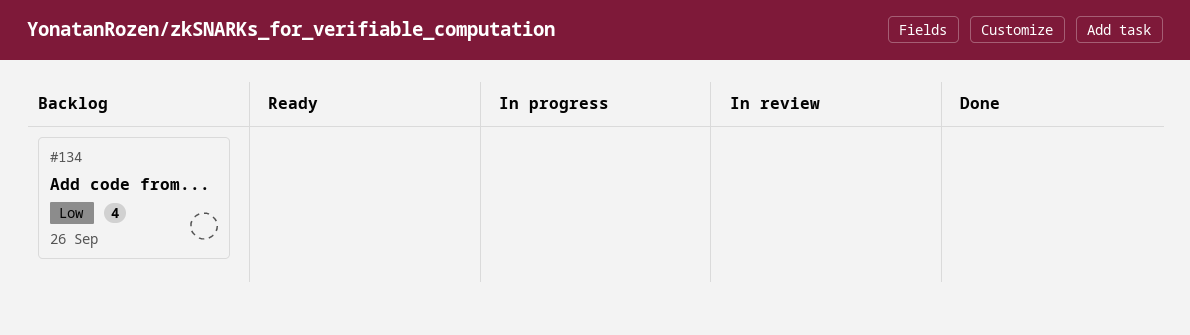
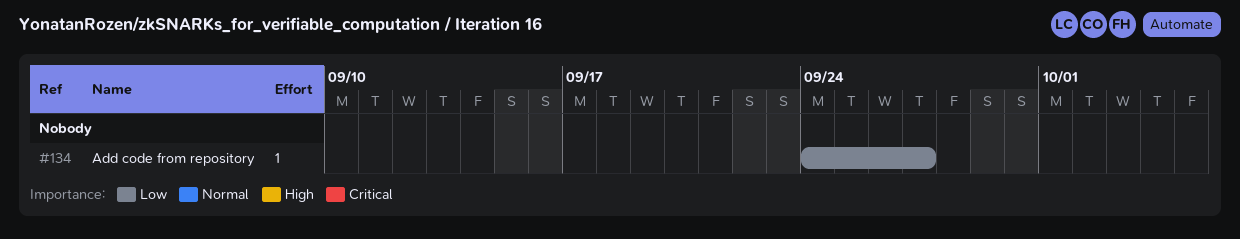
#134, estimate: 4 -> 1
#134, due: Sep 26 -> Sep 27

